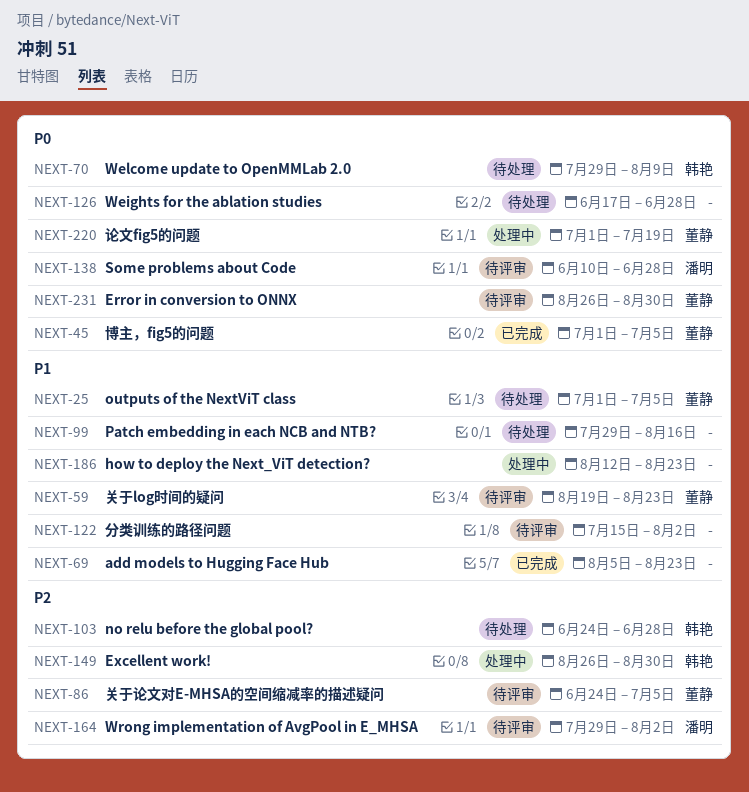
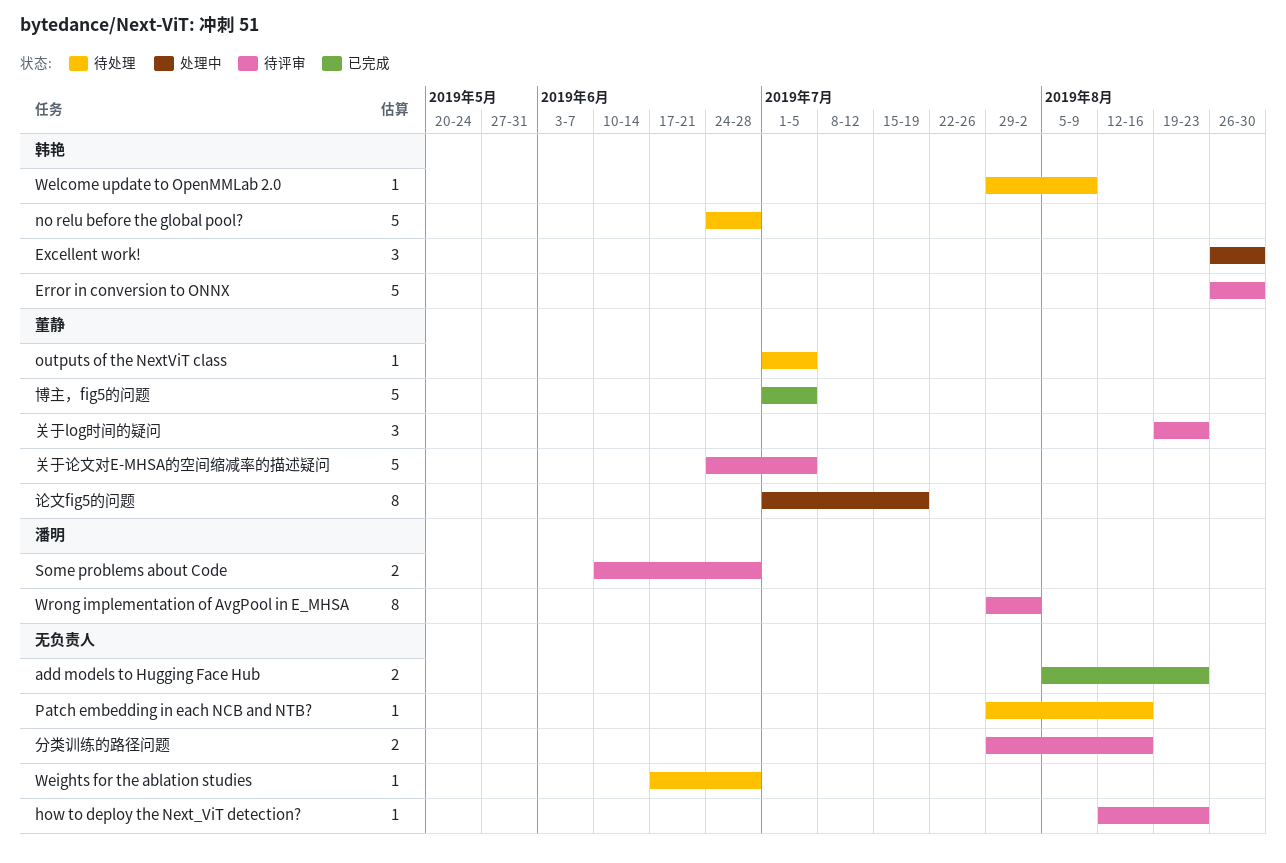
Error in conversion to ONNX, owner: 董静 -> 韩艳
how to deploy the Next_ViT detection?, status: 处理中 -> 待评审
分类训练的路径问题, start: Jul 15 -> Jul 29
分类训练的路径问题, due: Aug 2 -> Aug 16

